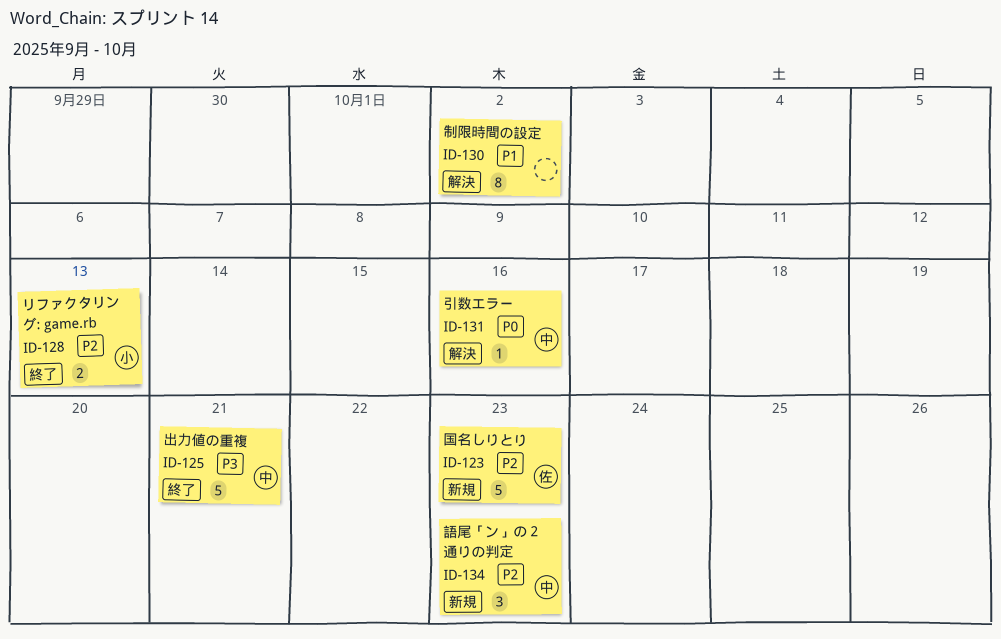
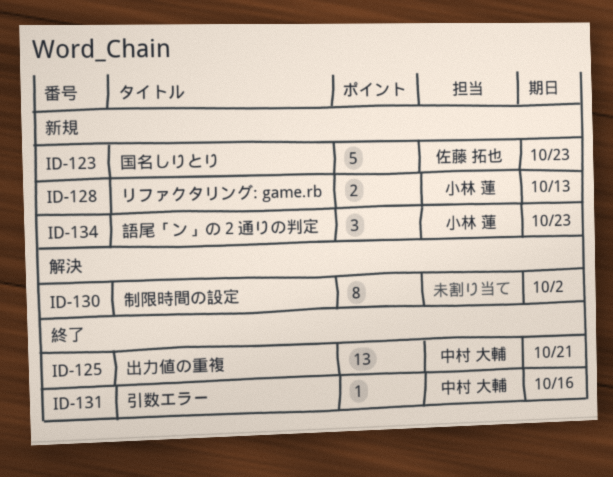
ID-125, estimate: 5 -> 13
ID-128, status: 終了 -> 新規
ID-131, status: 解決 -> 終了
ID-134, owner: 中村 大輔 -> 小林 蓮

